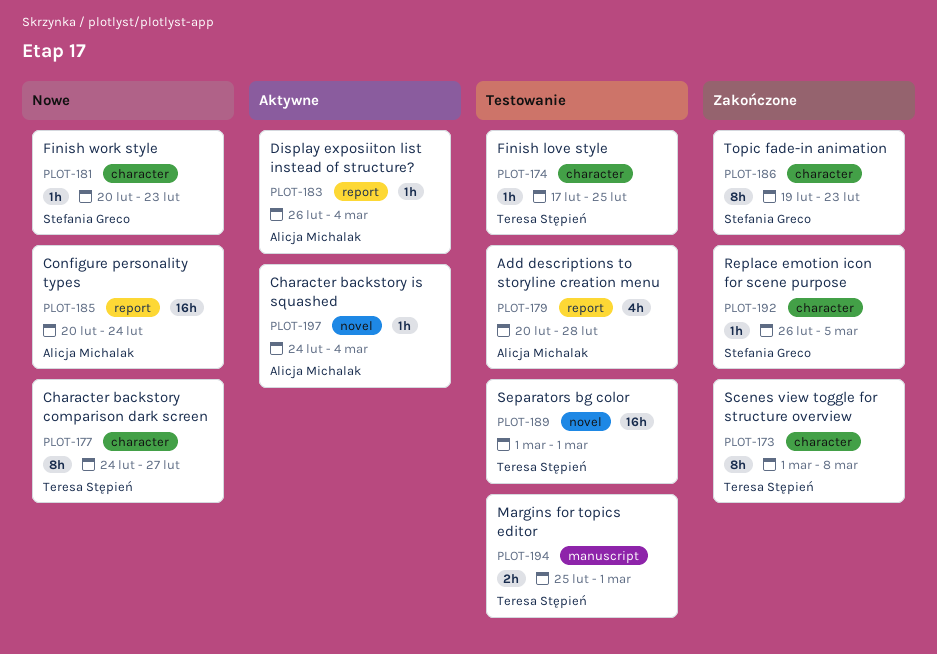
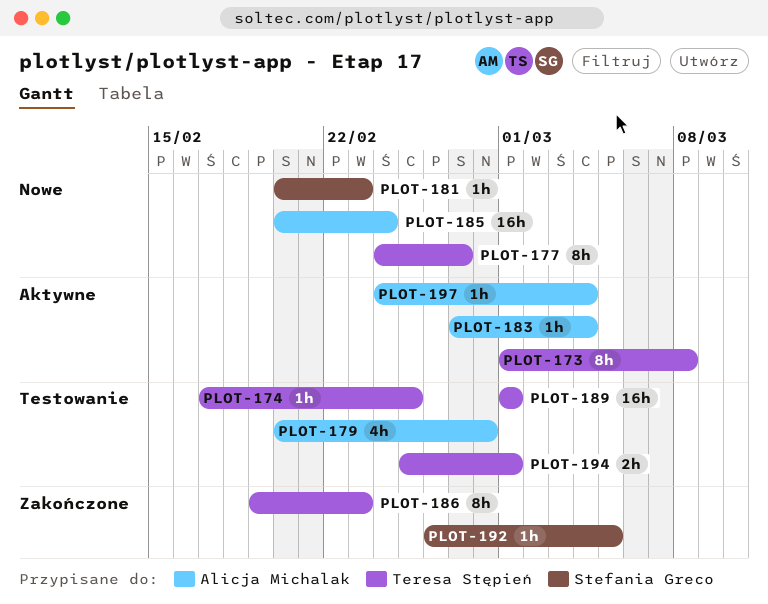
PLOT-173, status: Zakończone -> Aktywne
PLOT-183, start: Feb 26 -> Feb 27
PLOT-186, owner: Stefania Greco -> Teresa Stępień

